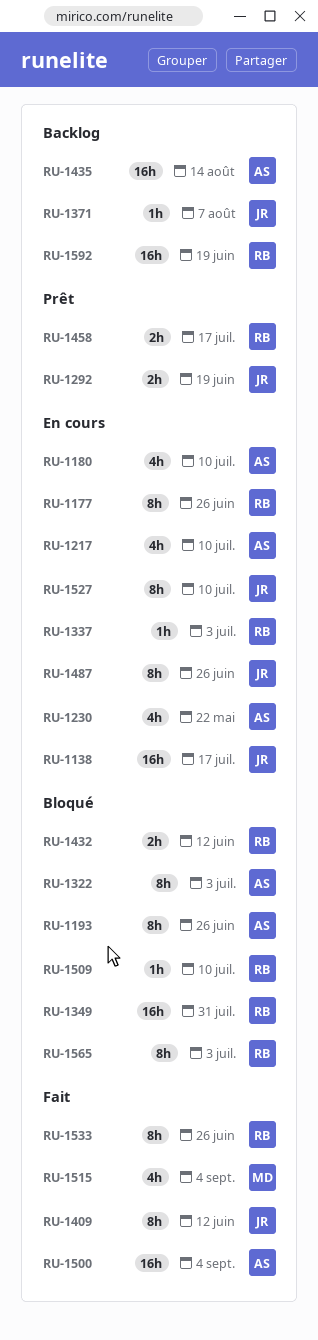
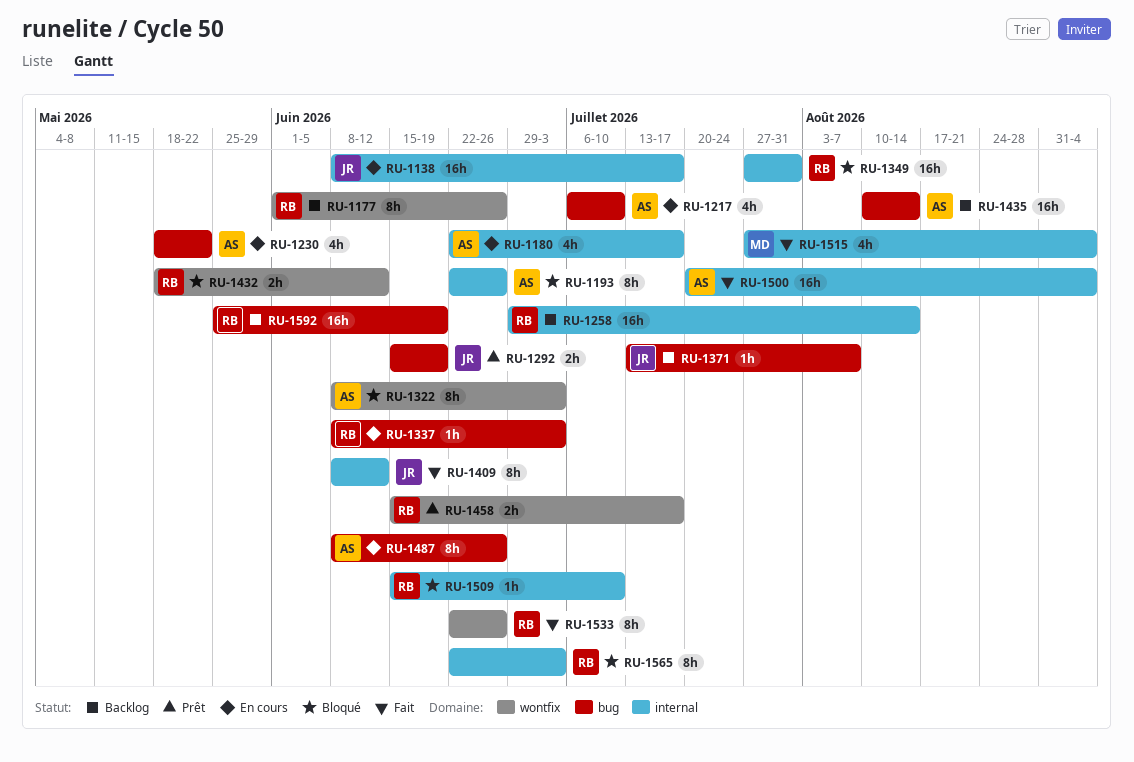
RU-1177, status: En cours -> Backlog
RU-1180, due: Jul 10 -> Jul 17
RU-1258: none -> present
RU-1487, owner: JR -> AS
RU-1527: present -> none

